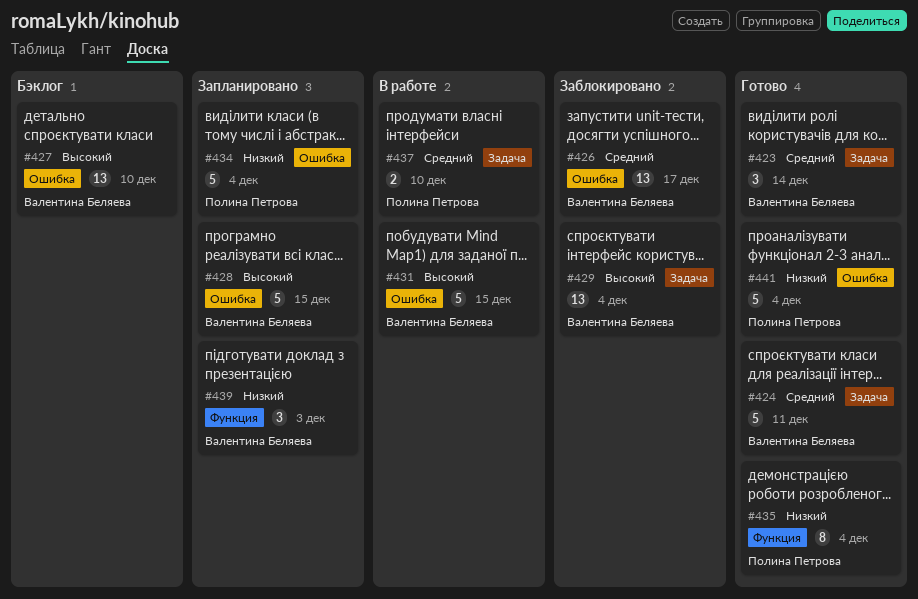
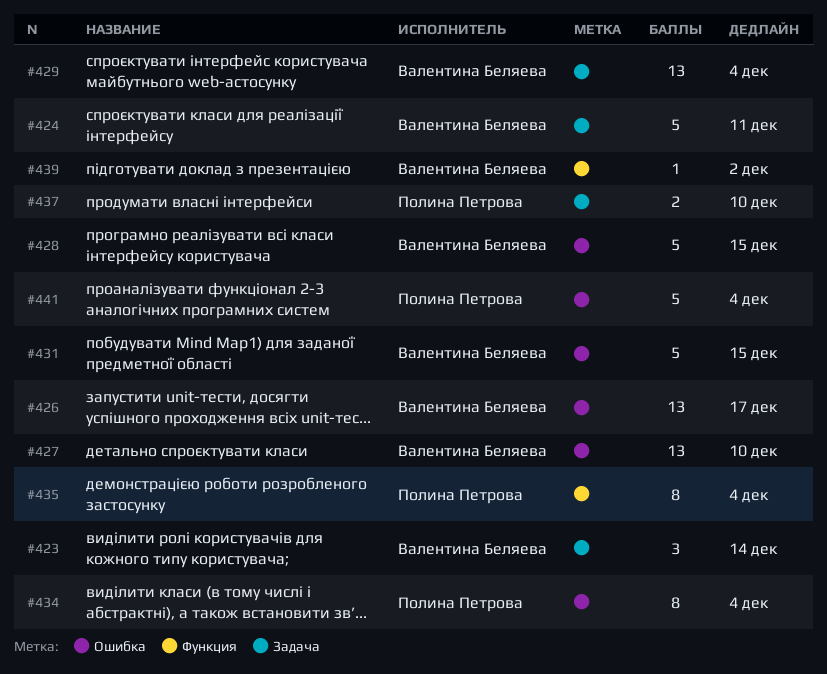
#434, estimate: 5 -> 8
#439, estimate: 3 -> 1
#439, due: Dec 3 -> Dec 2

